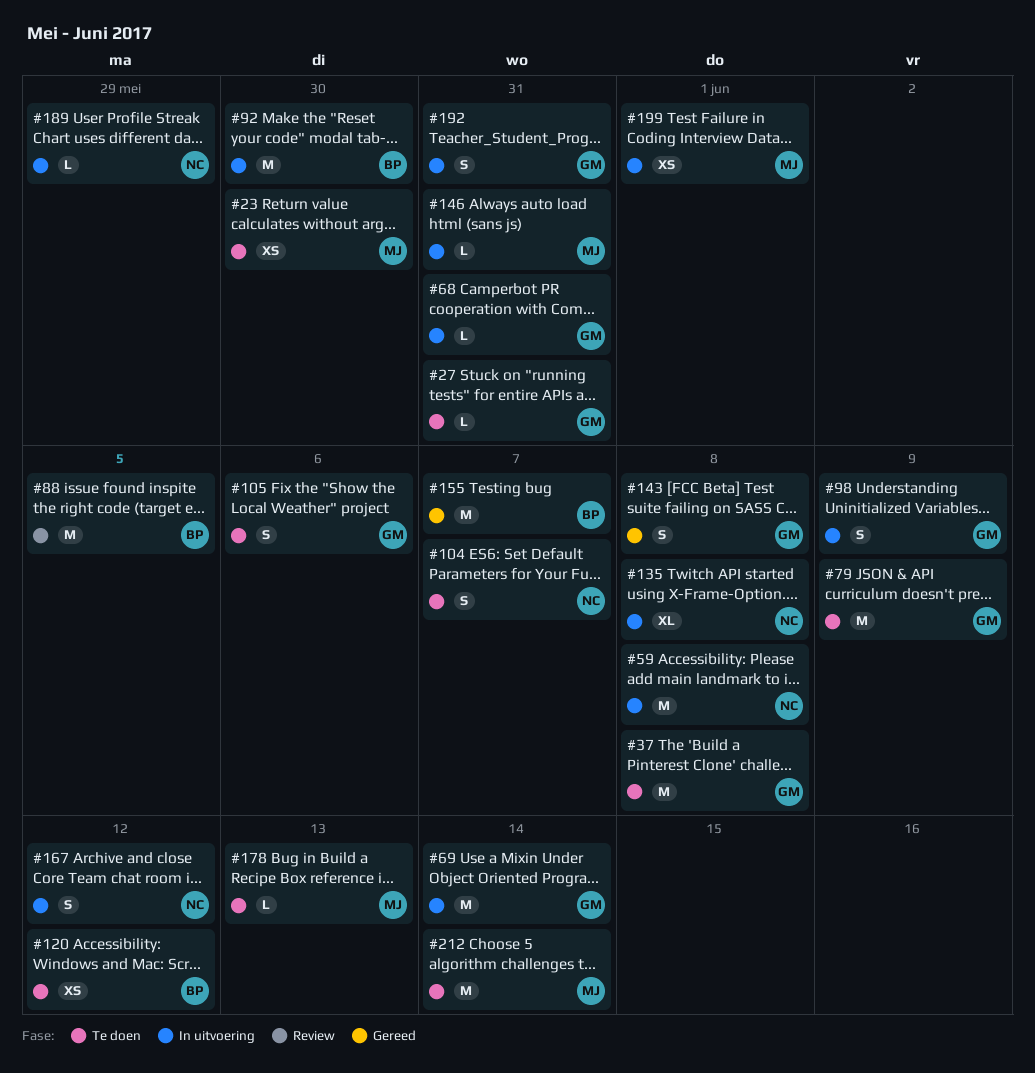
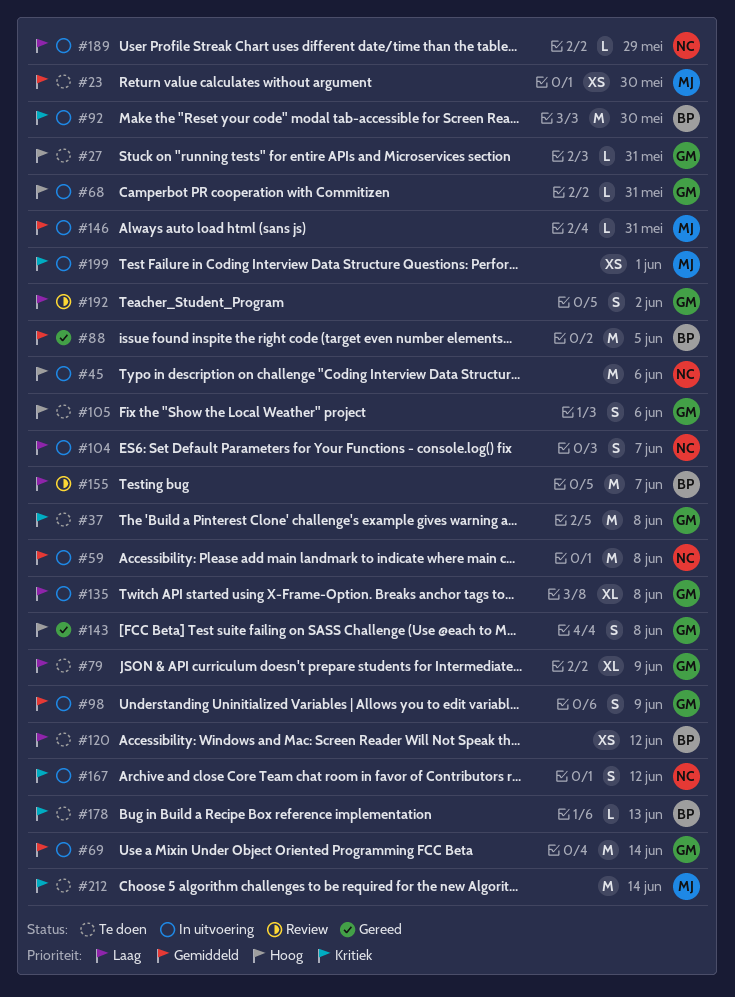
#45: none -> present
#79, estimate: M -> XL
#88, status: Review -> Gereed
#104, status: Te doen -> In uitvoering
#135, owner: NC -> GM
#155, status: Gereed -> Review
#178, owner: MJ -> BP
#192, status: In uitvoering -> Review
#192, due: May 31 -> Jun 2

